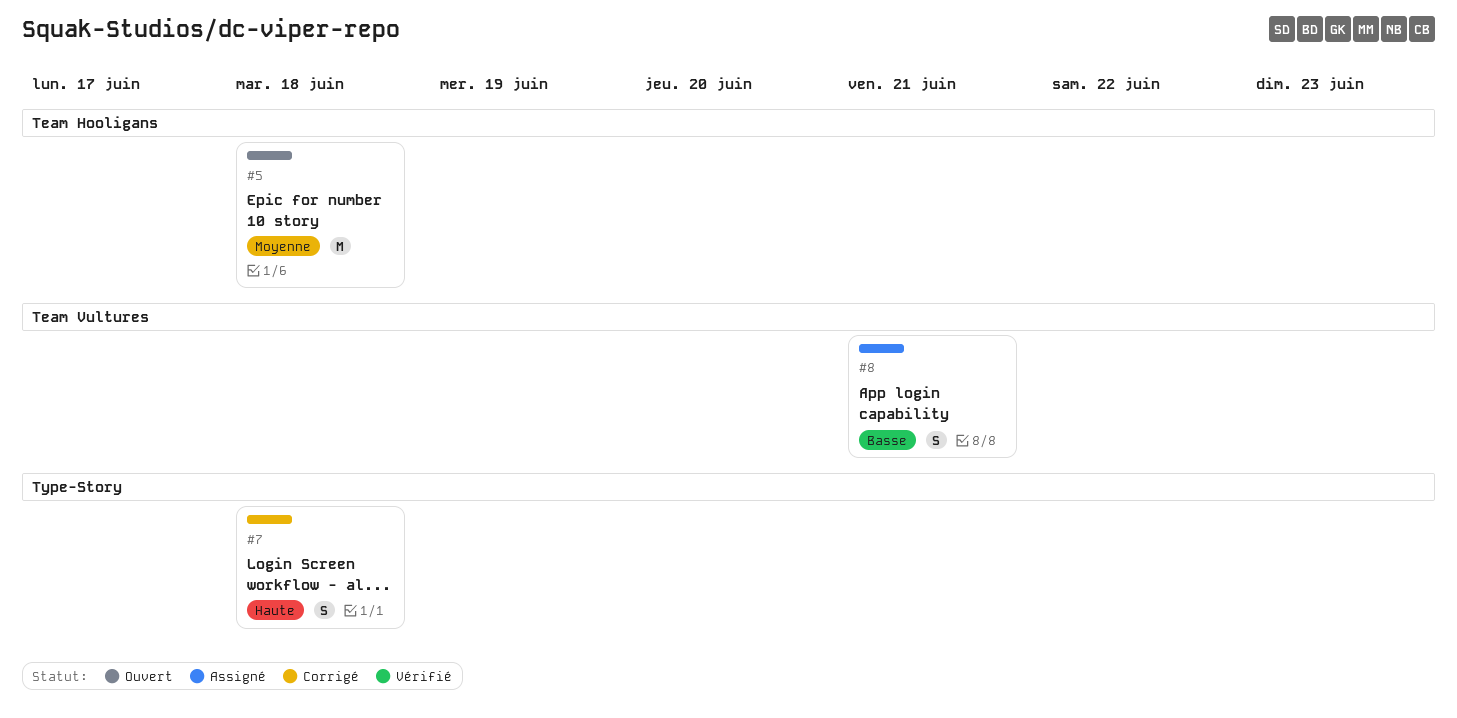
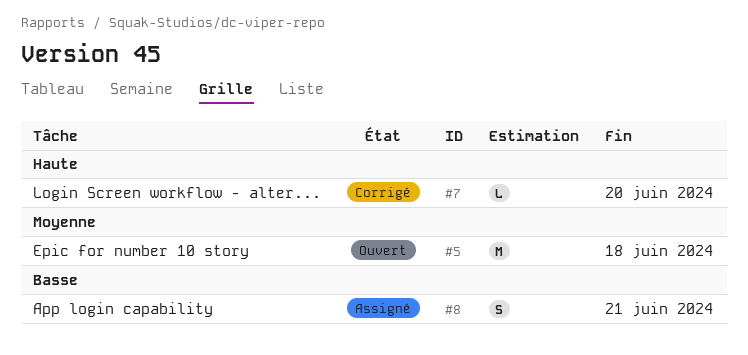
#7, estimate: S -> L
#7, due: Jun 18 -> Jun 20

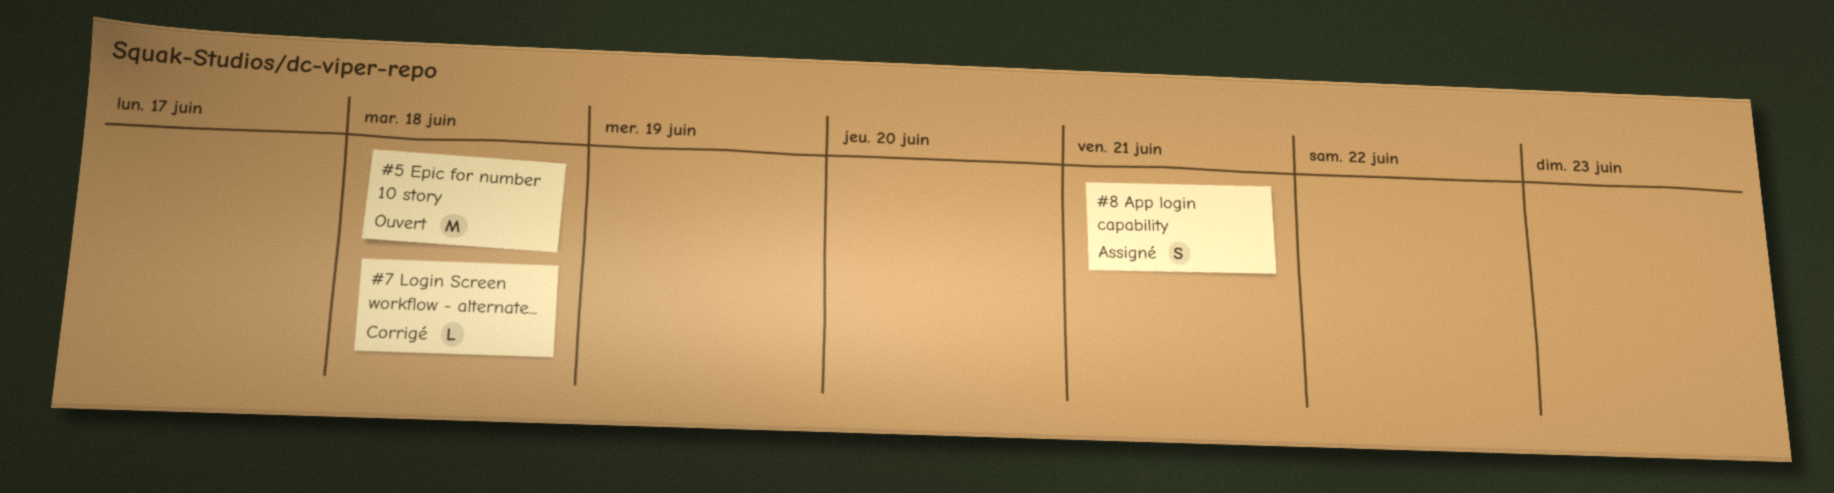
#7, due: Jun 20 -> Jun 18

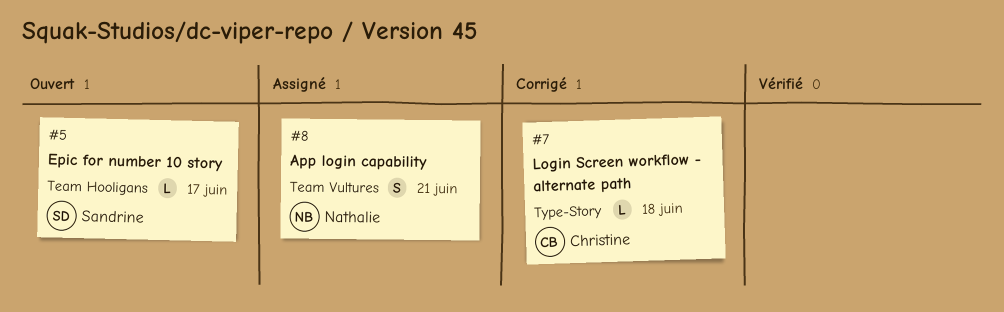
#5, estimate: M -> L
#5, due: Jun 18 -> Jun 17

